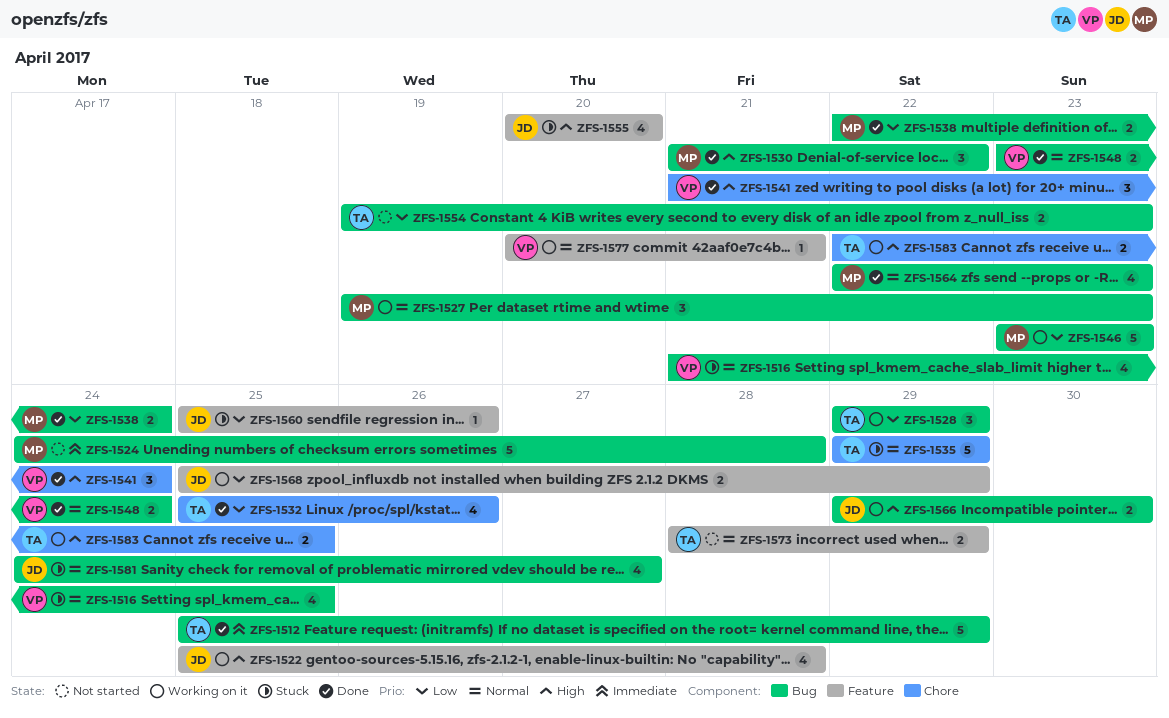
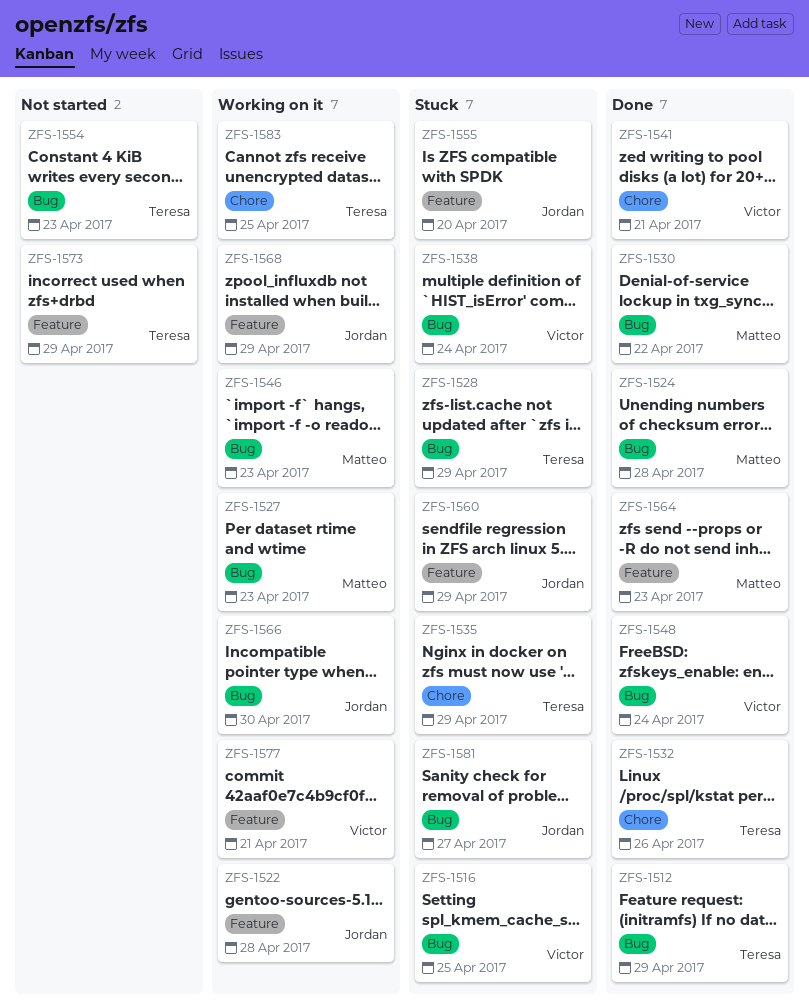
ZFS-1524, status: Not started -> Done
ZFS-1528, status: Working on it -> Stuck
ZFS-1538, status: Done -> Stuck
ZFS-1538, owner: Matteo -> Victor
ZFS-1541, due: Apr 24 -> Apr 21
ZFS-1560, due: Apr 26 -> Apr 29
ZFS-1564, label: Bug -> Feature

